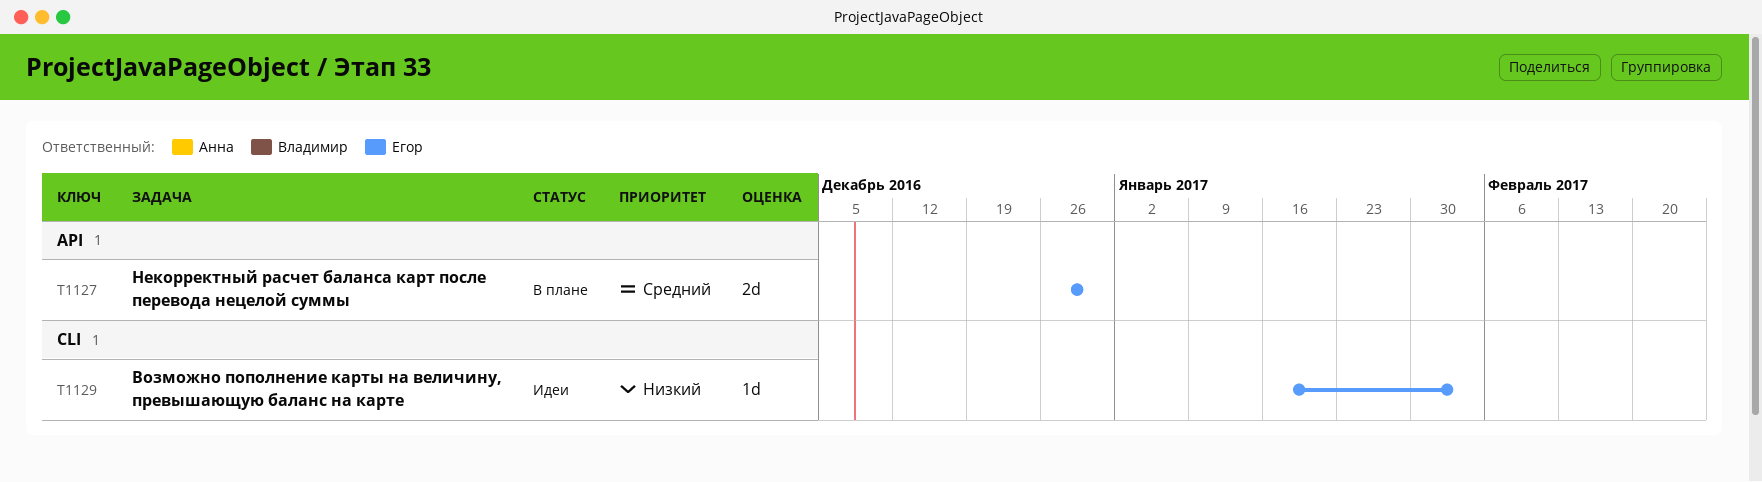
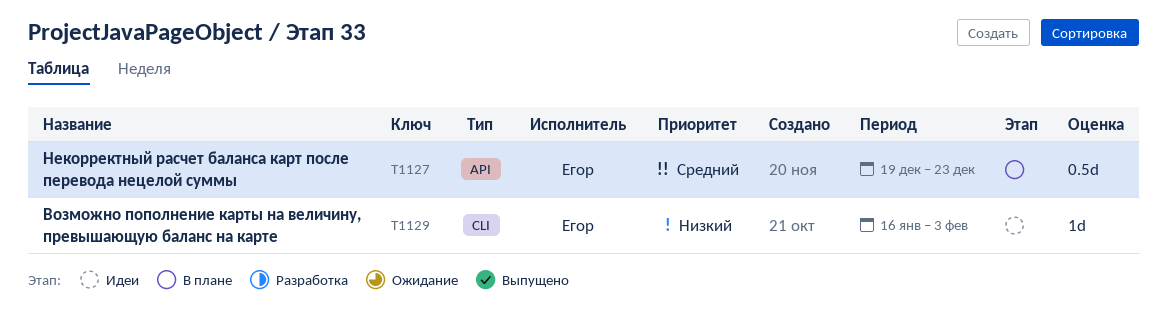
T1127, estimate: 2d -> 0.5d
T1127, start: Dec 26 -> Dec 19
T1127, due: Dec 30 -> Dec 23

